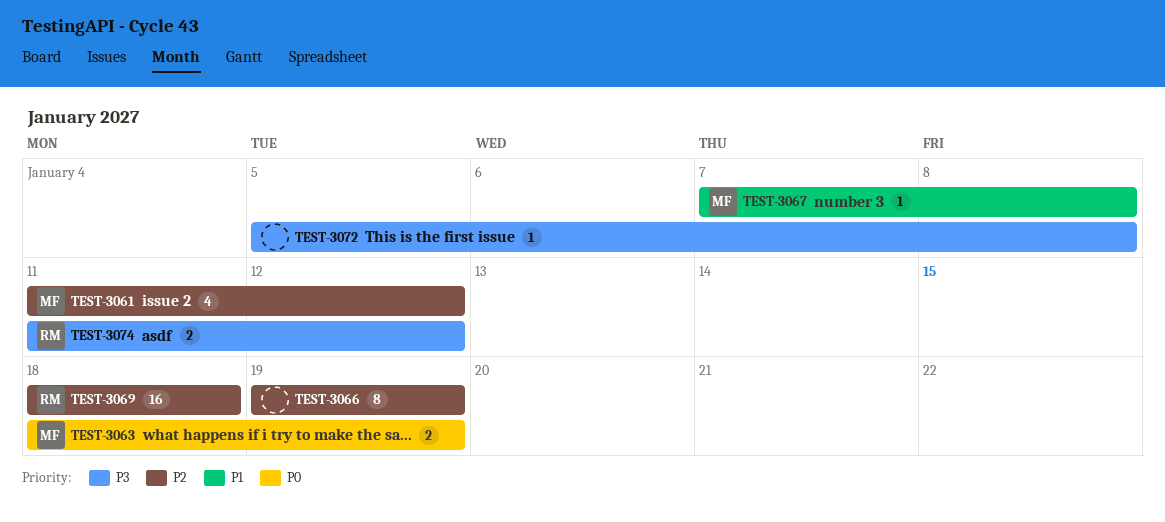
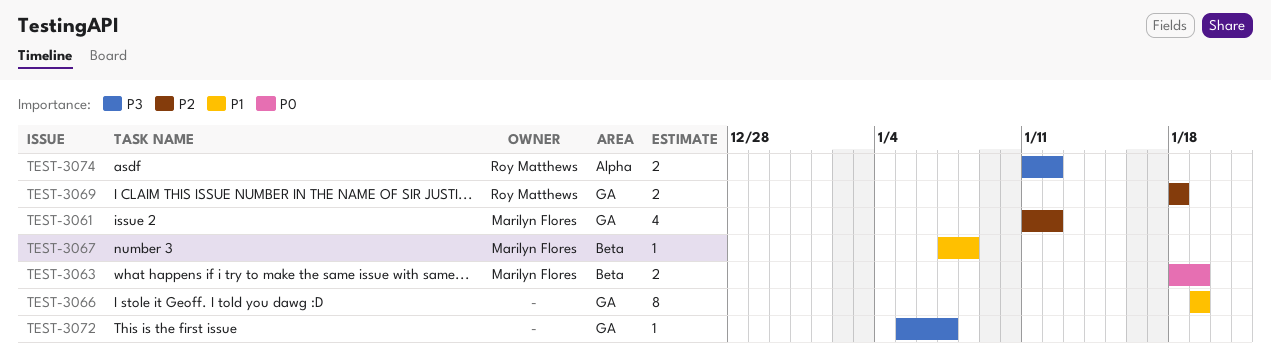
TEST-3066, priority: P2 -> P1
TEST-3069, estimate: 16 -> 2
TEST-3072, due: Jan 8 -> Jan 7

